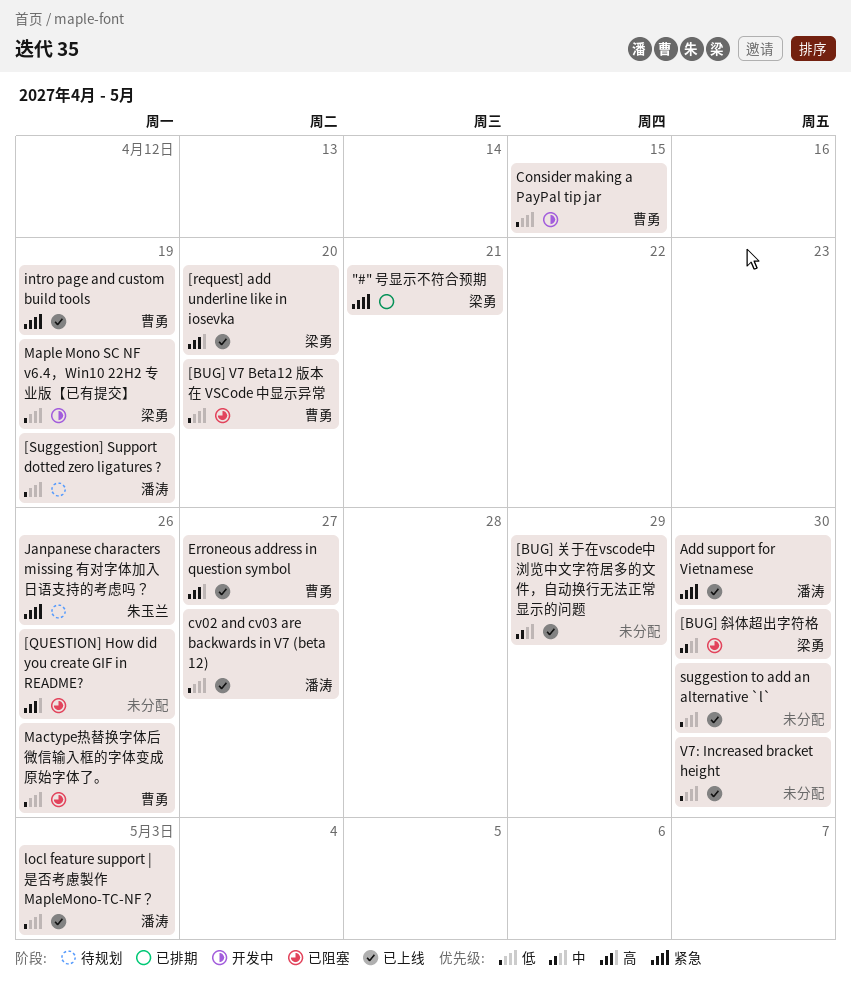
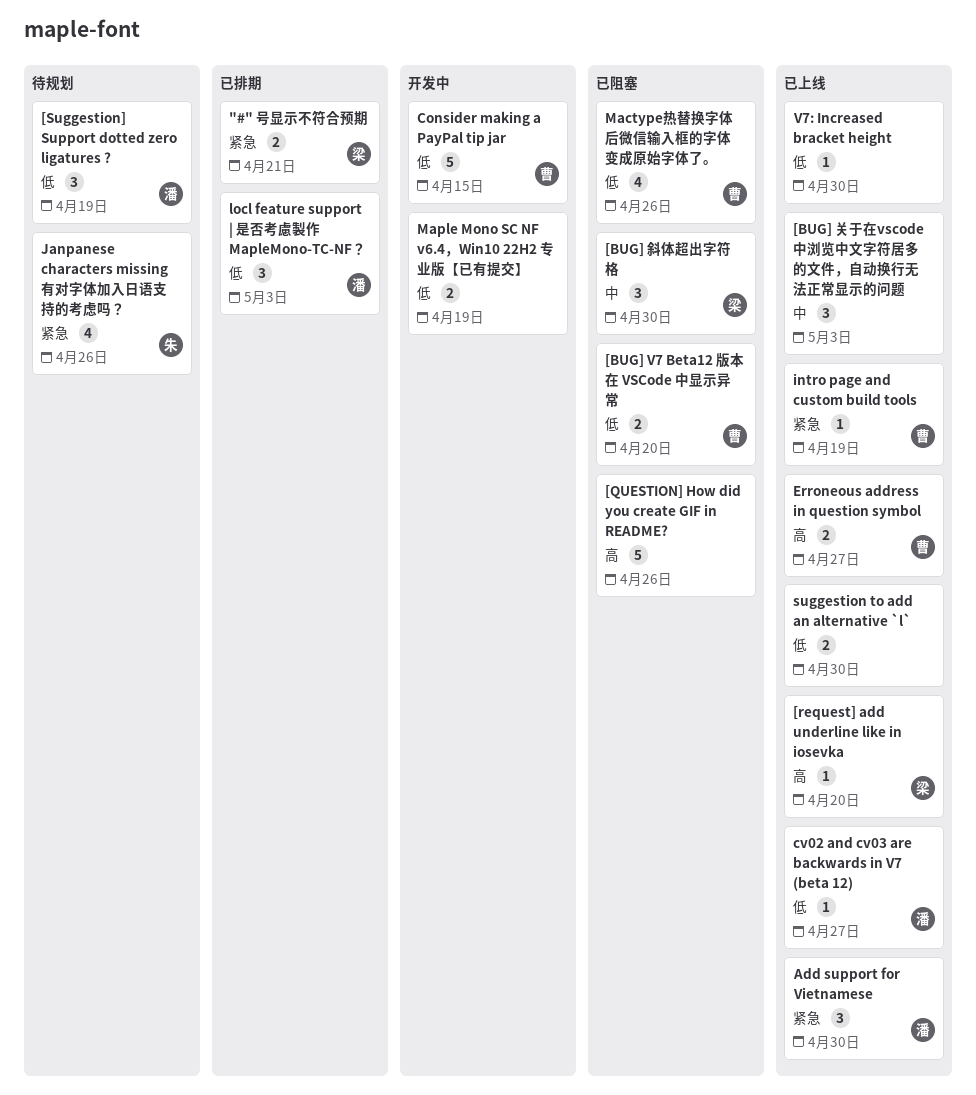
[BUG] 关于在vscode中浏览中文字符居多的文件，自动换行无法正常显示的问题, due: Apr 29 -> May 3
locl feature support | 是否考慮製作 MapleMono-TC-NF？, status: 已上线 -> 已排期
Maple Mono SC NF v6.4，Win10 22H2 专业版【已有提交】, owner: 梁勇 -> none

